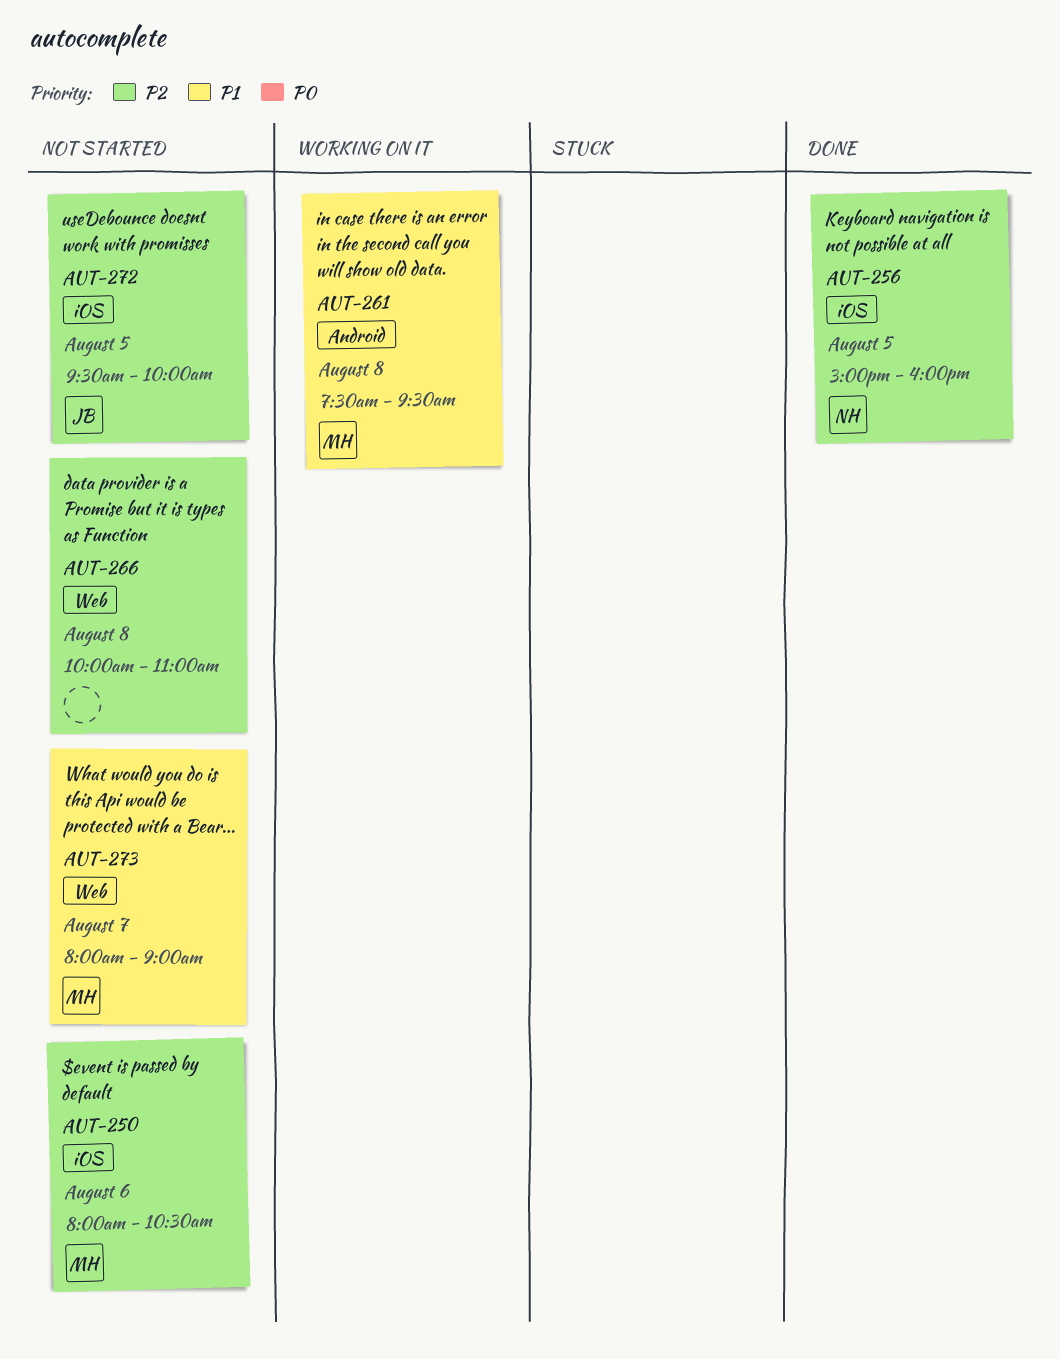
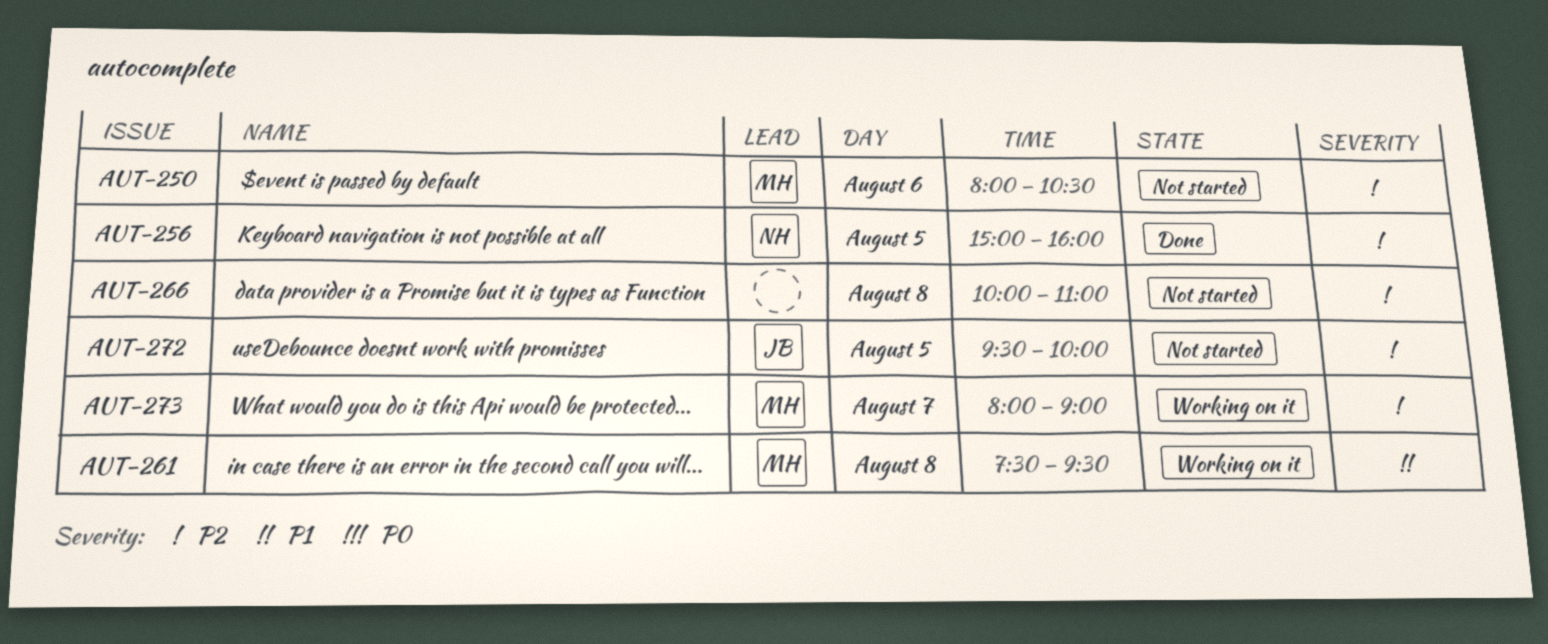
AUT-273, status: Not started -> Working on it
AUT-273, priority: P1 -> P2

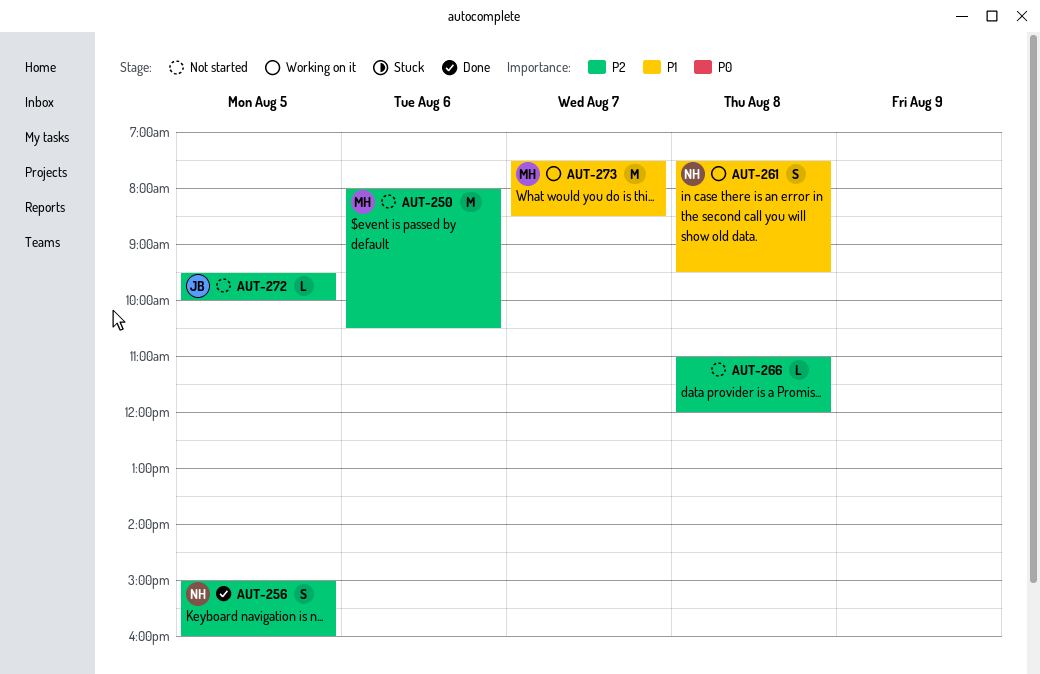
AUT-261, owner: MH -> NH
AUT-266, begins: 10:00 -> 11:00
AUT-266, ends: 11:00 -> 12:00
AUT-273, priority: P2 -> P1
AUT-273, begins: 08:00 -> 07:30
AUT-273, ends: 09:00 -> 08:30

